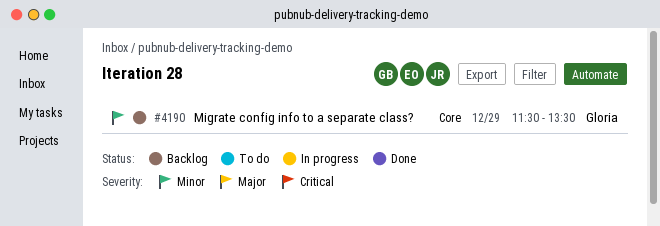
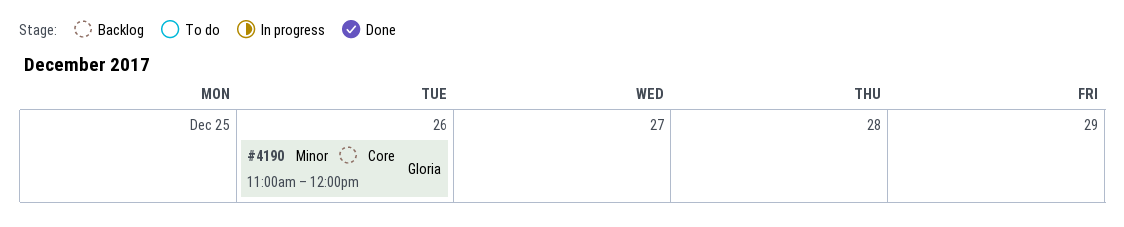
#4190, day: Dec 29 -> Dec 26
#4190, begins: 11:30 -> 11:00
#4190, ends: 13:30 -> 12:00

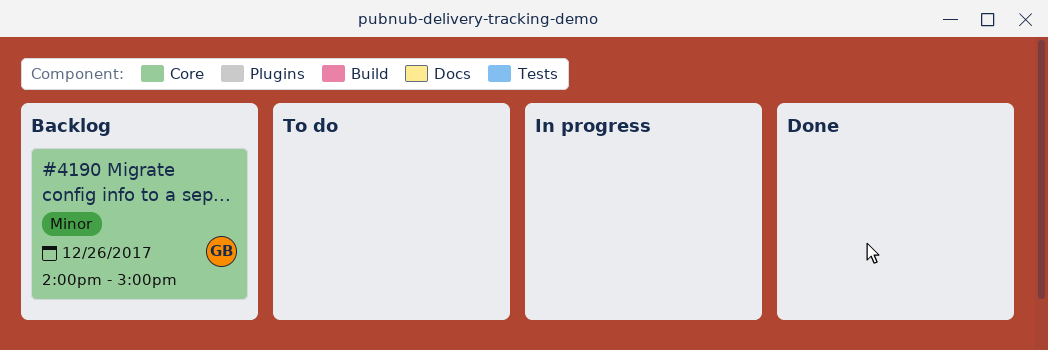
#4190, begins: 11:00 -> 14:00
#4190, ends: 12:00 -> 15:00

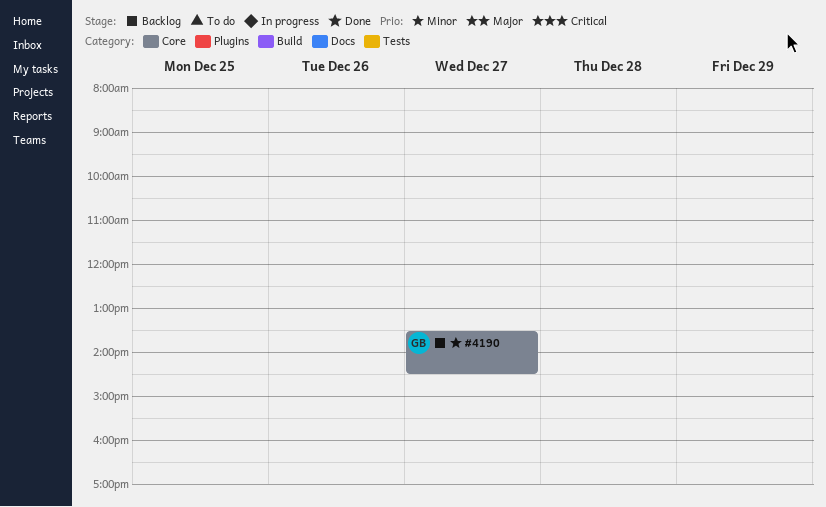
#4190, day: Dec 26 -> Dec 27
#4190, begins: 14:00 -> 13:30
#4190, ends: 15:00 -> 14:30

